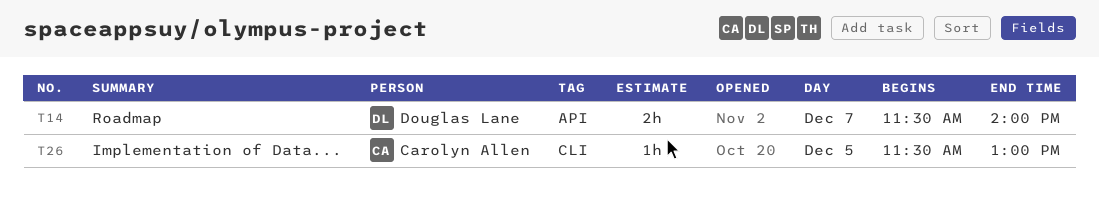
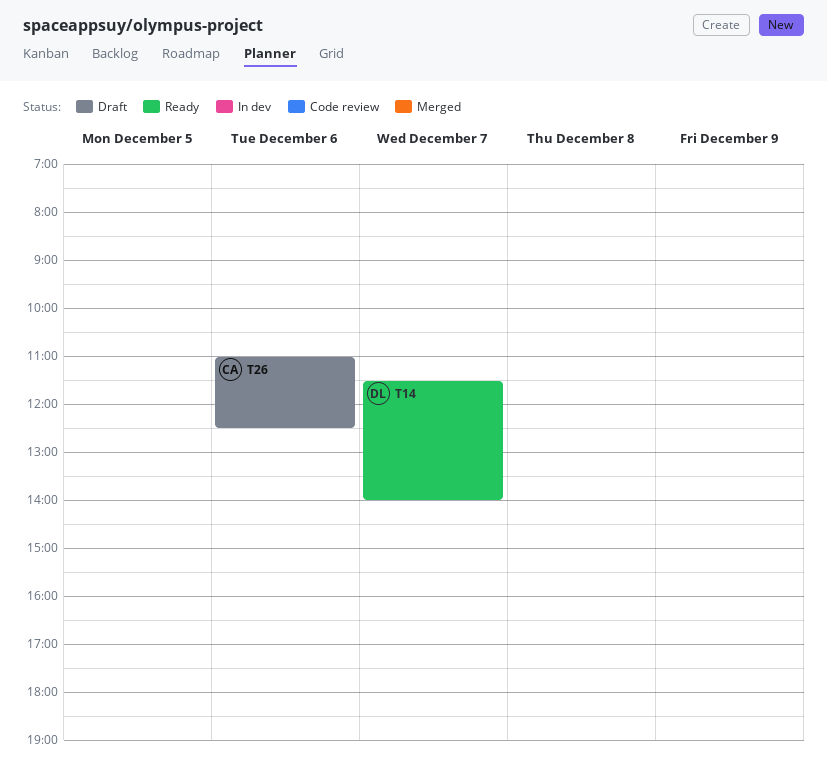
T26, day: Dec 5 -> Dec 6
T26, begins: 11:30 -> 11:00
T26, ends: 13:00 -> 12:30

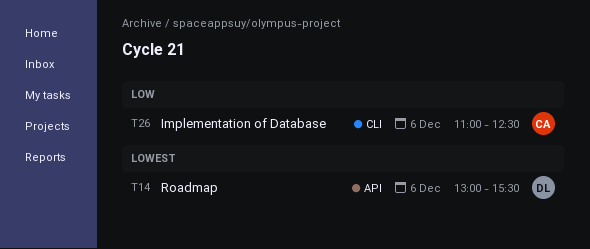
T14, day: Dec 7 -> Dec 6
T14, begins: 11:30 -> 13:00
T14, ends: 14:00 -> 15:30

